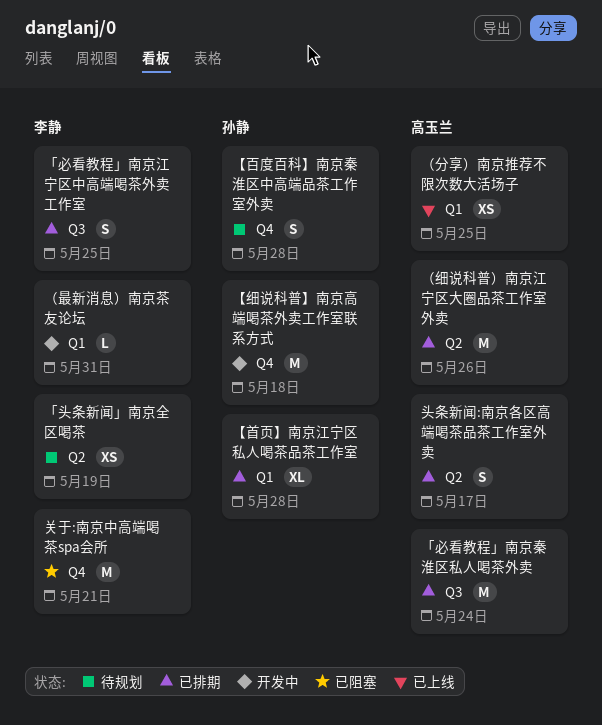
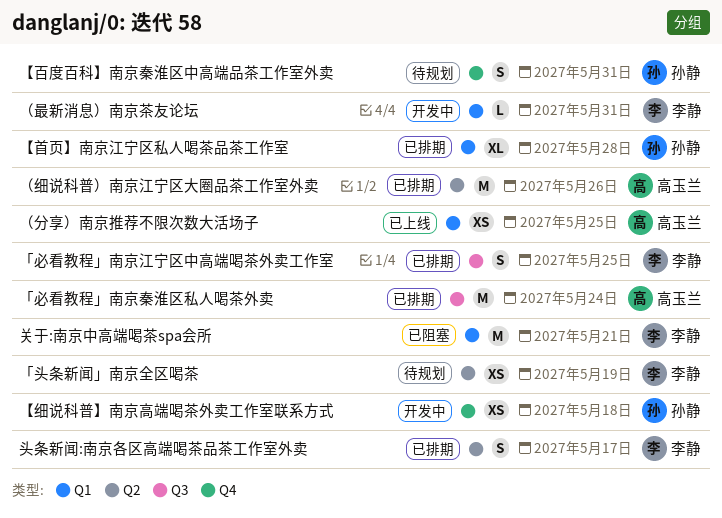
【百度百科】南京秦淮区中高端品茶工作室外卖, due: May 28 -> May 31
【细说科普】南京高端喝茶外卖工作室联系方式, estimate: M -> XS
关于:南京中高端喝茶spa会所, label: Q4 -> Q1
头条新闻:南京各区高端喝茶品茶工作室外卖, owner: 高玉兰 -> 李静

